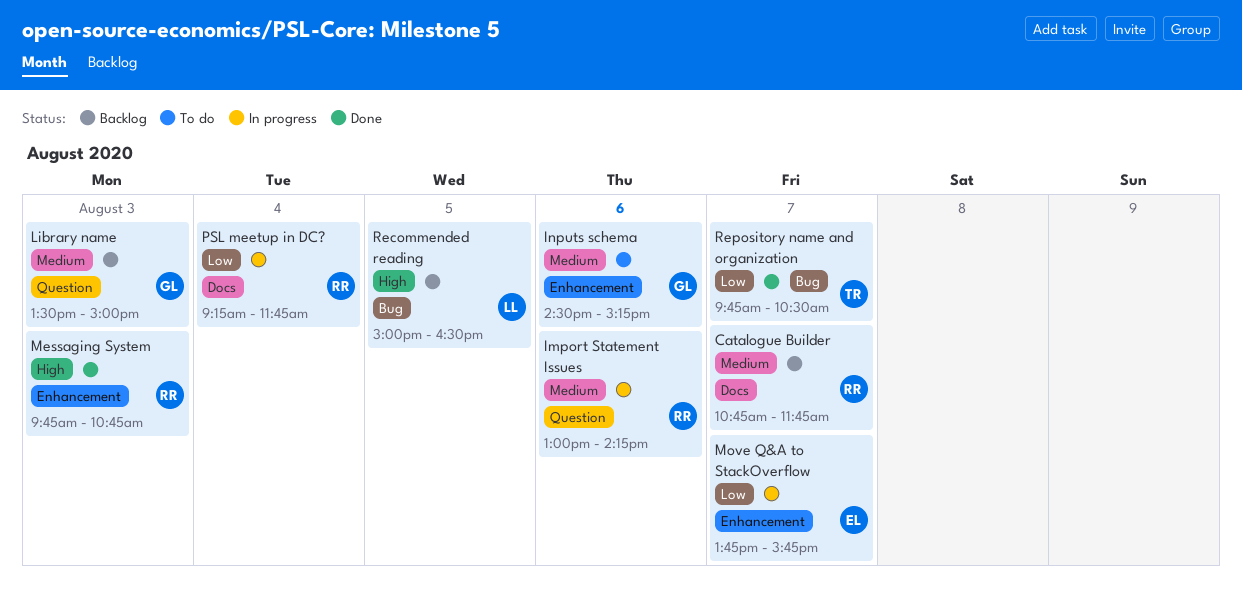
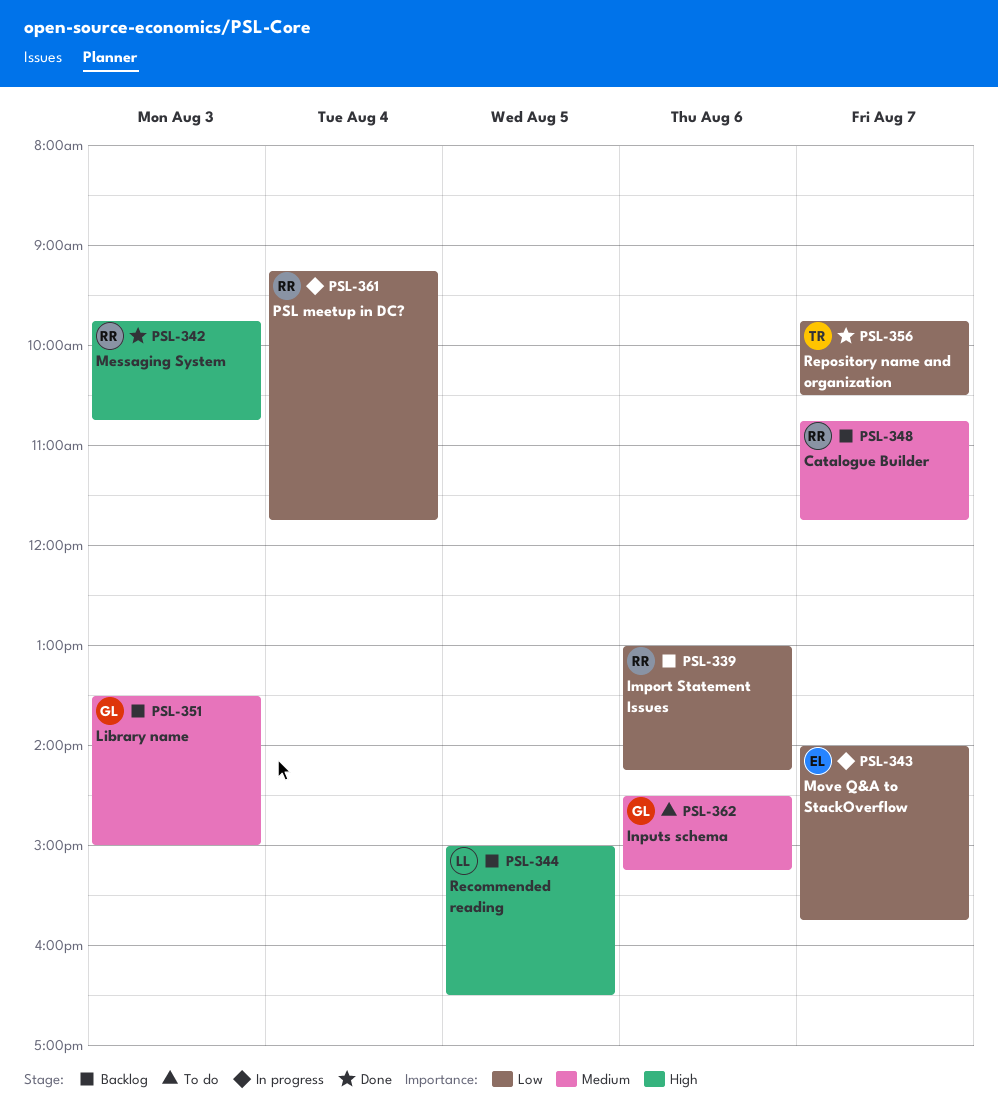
Import Statement Issues, status: In progress -> Backlog
Import Statement Issues, priority: Medium -> Low
Move Q&A to StackOverflow, begins: 13:45 -> 14:00

